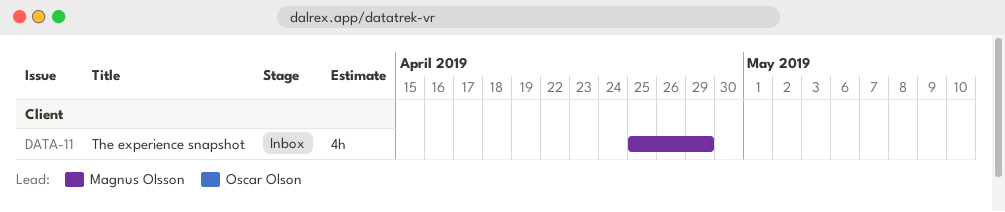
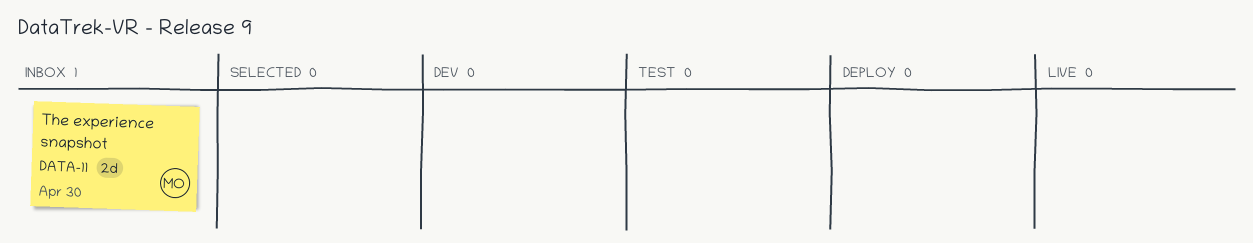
DATA-11, estimate: 4h -> 2d
DATA-11, due: Apr 29 -> Apr 30

